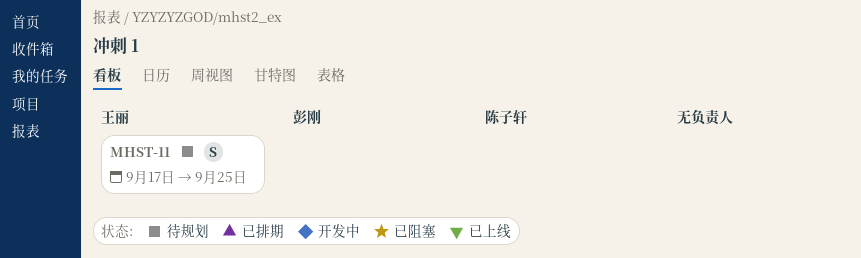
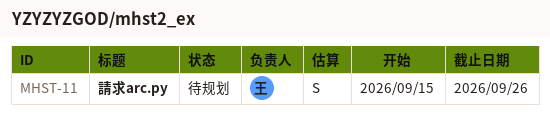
MHST-11, start: Sep 17 -> Sep 15
MHST-11, due: Sep 25 -> Sep 26

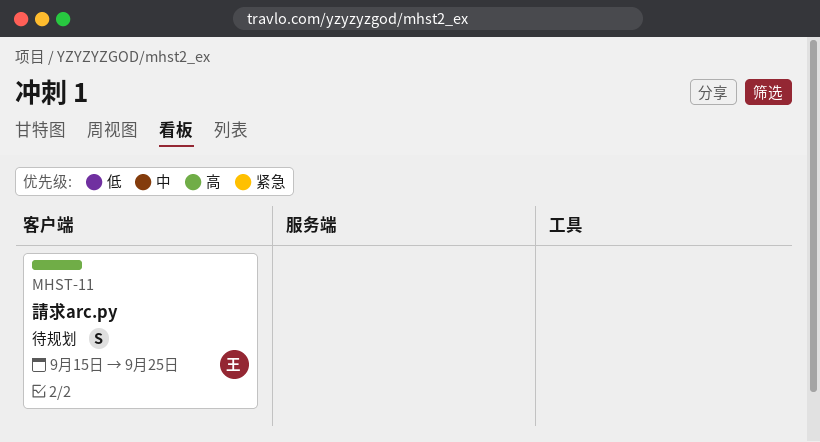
MHST-11, due: Sep 26 -> Sep 25

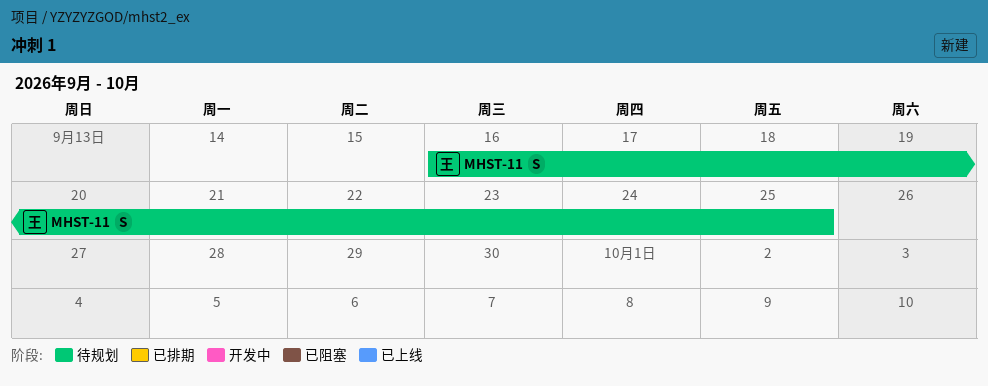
MHST-11, start: Sep 15 -> Sep 16

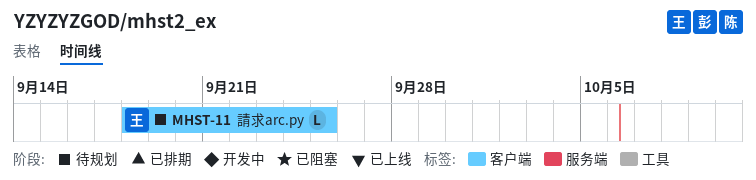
MHST-11, estimate: S -> L
MHST-11, start: Sep 16 -> Sep 18

